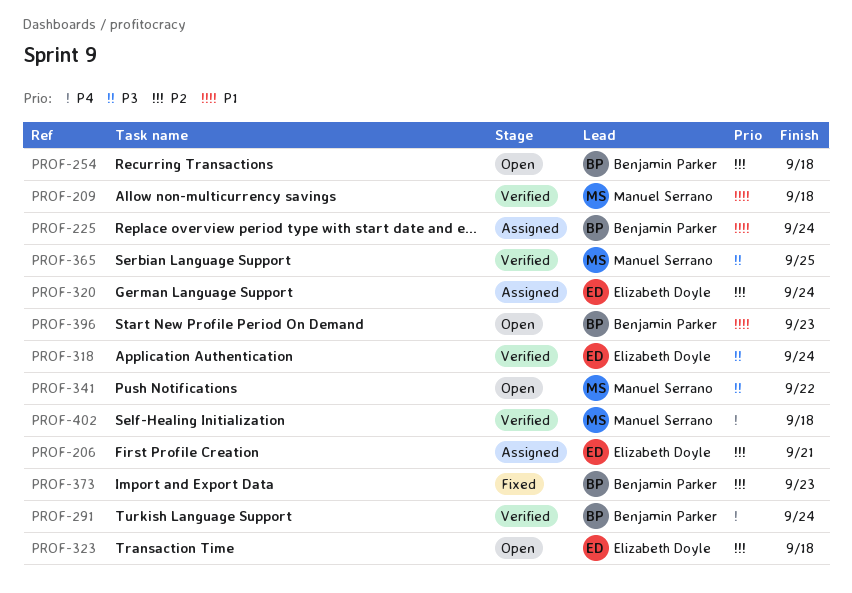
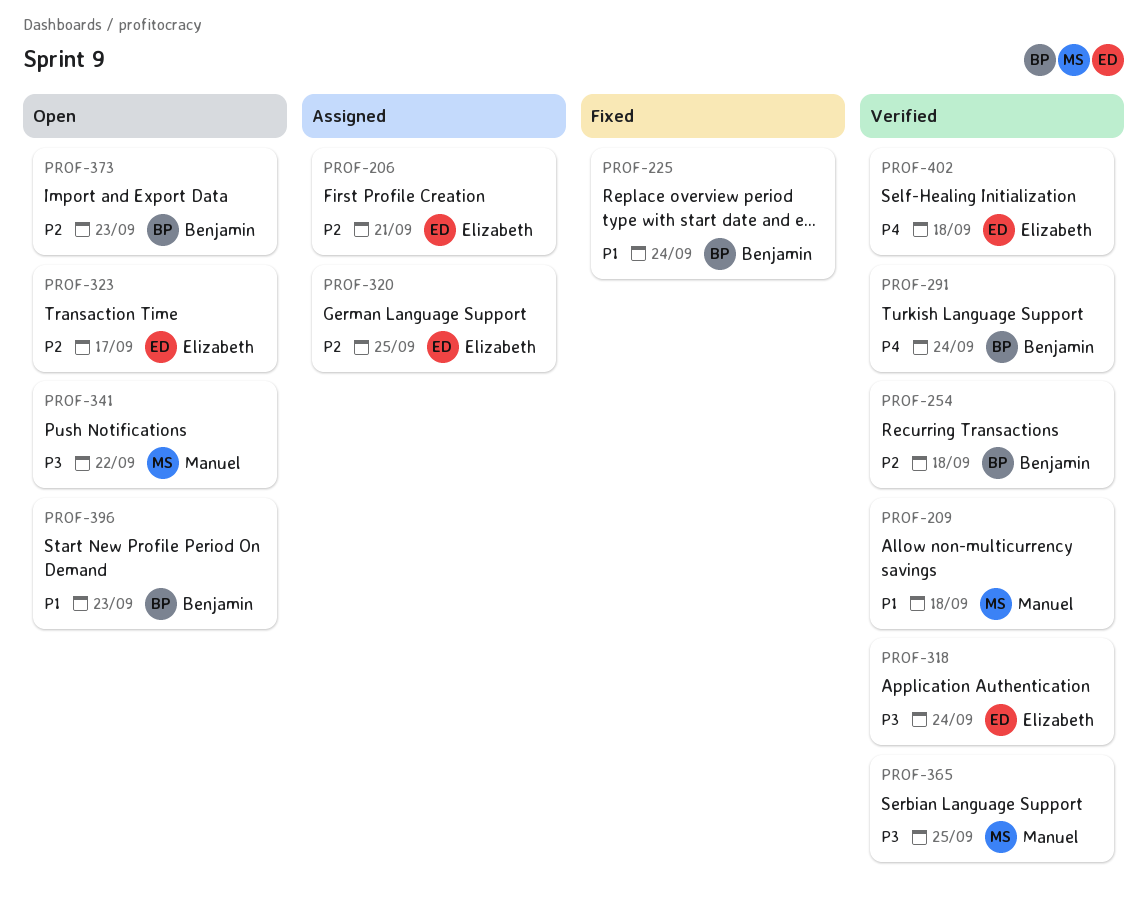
PROF-225, status: Assigned -> Fixed
PROF-254, status: Open -> Verified
PROF-320, due: Sep 24 -> Sep 25
PROF-323, due: Sep 18 -> Sep 17
PROF-373, status: Fixed -> Open
PROF-402, owner: Manuel Serrano -> Elizabeth Doyle

